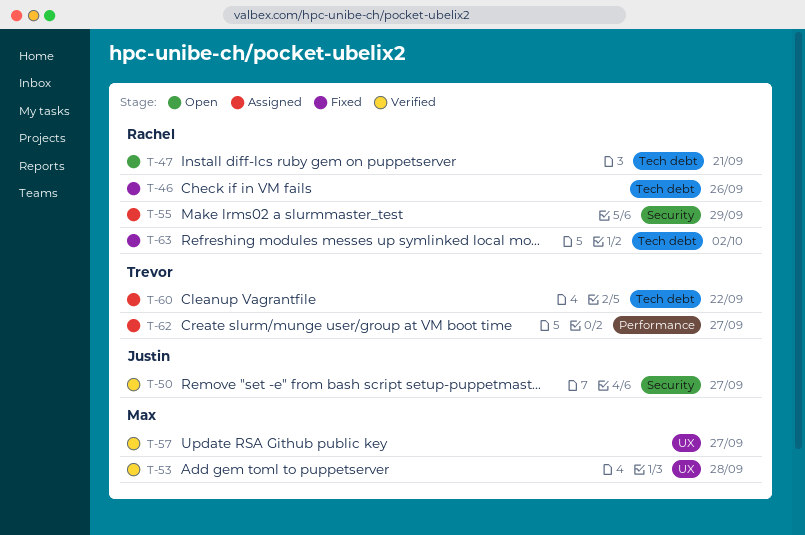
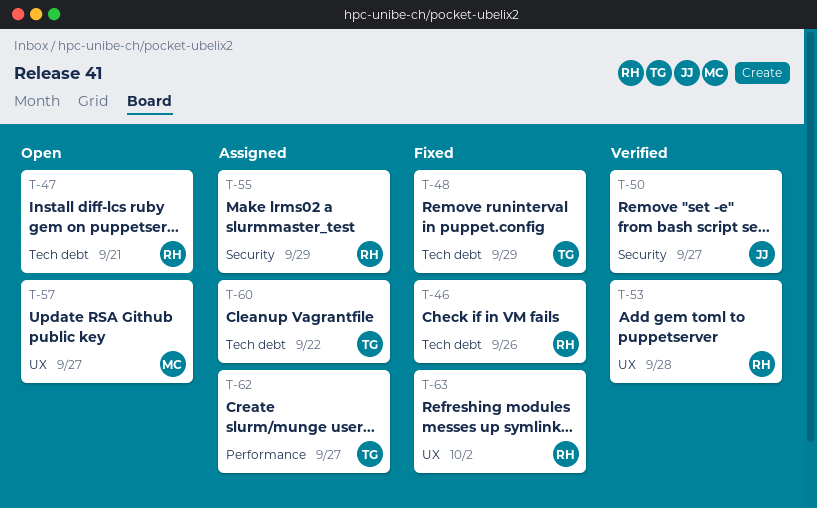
T-48: none -> present
T-53, owner: Max -> Rachel
T-57, status: Verified -> Open
T-63, label: Tech debt -> UX

